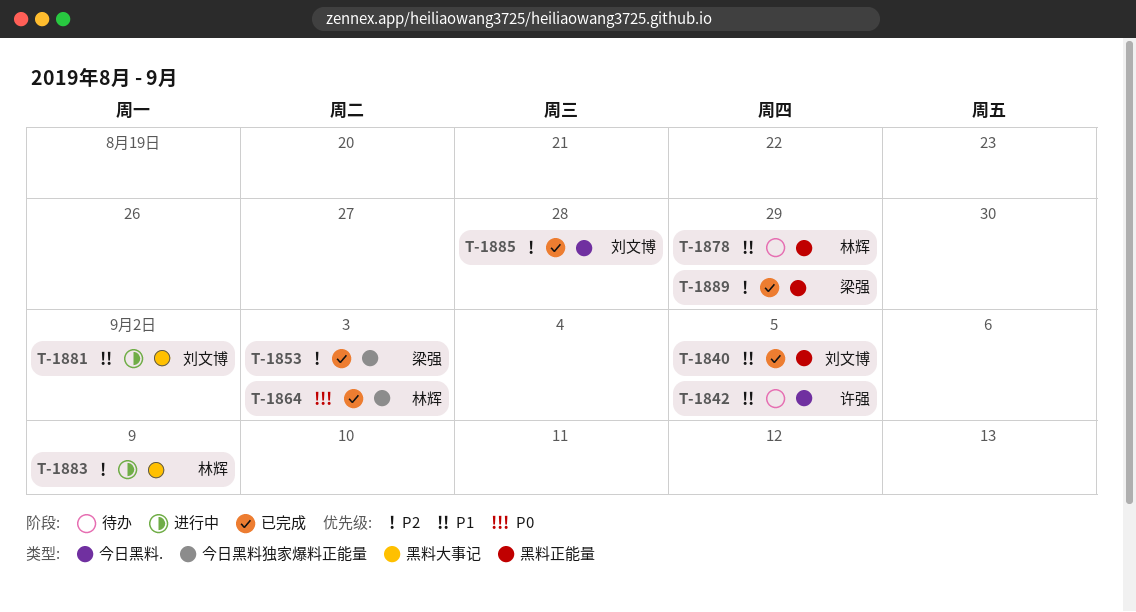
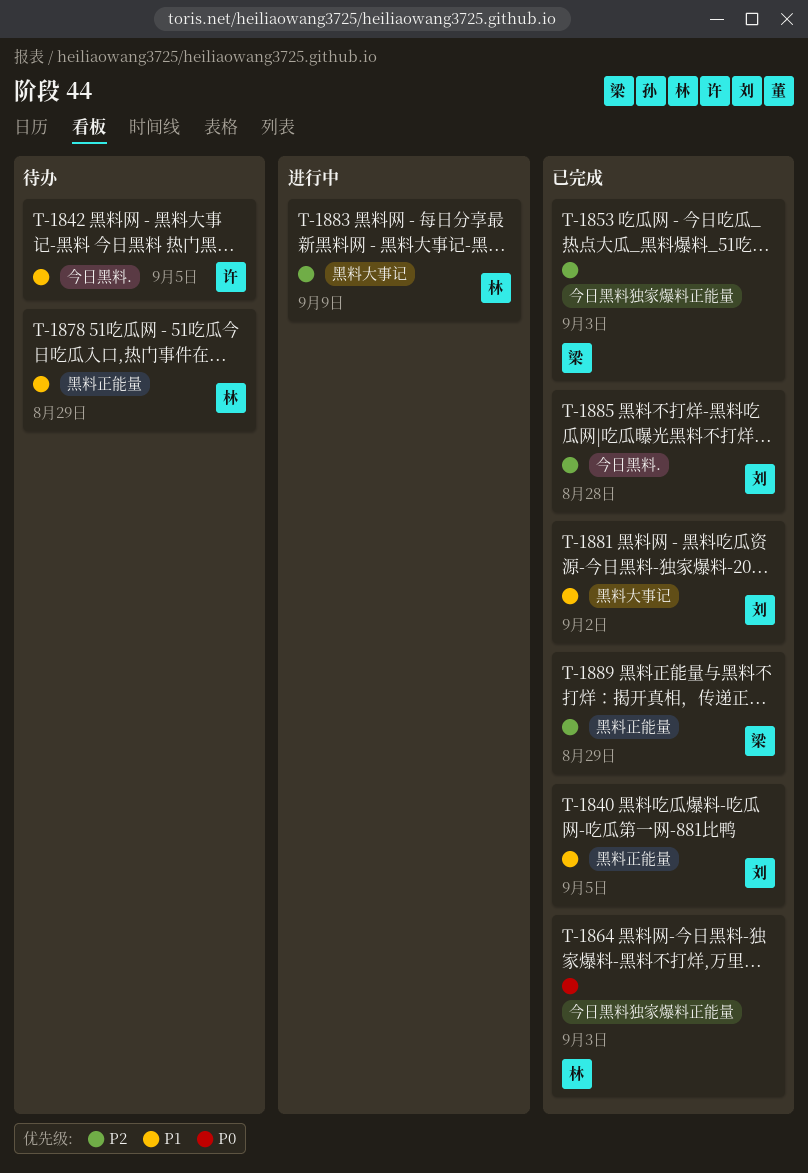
T-1881, status: 进行中 -> 已完成

